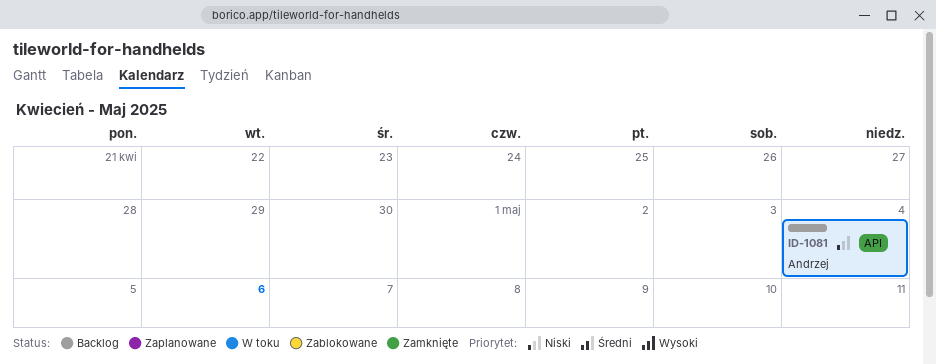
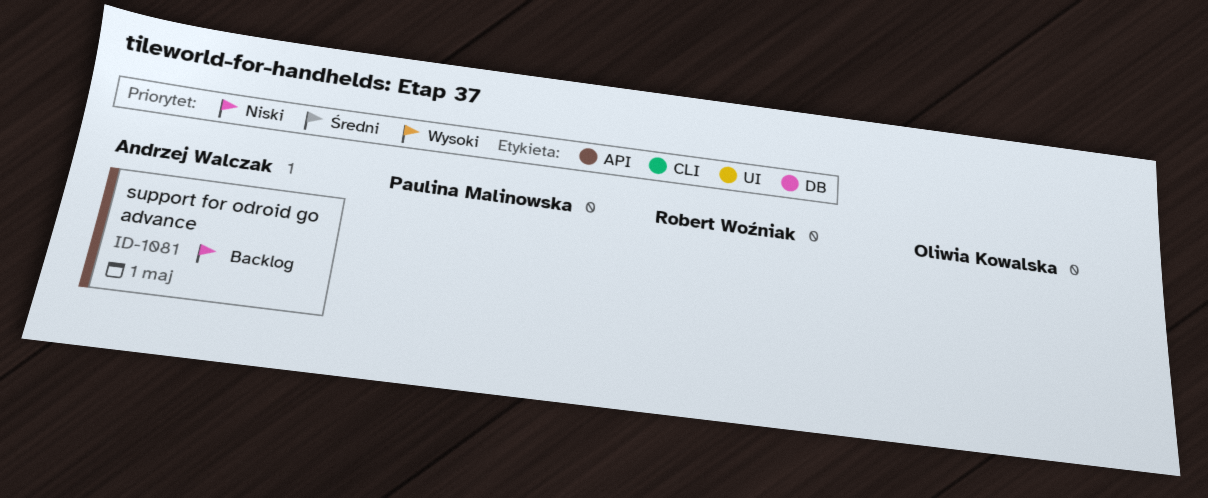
ID-1081, due: May 4 -> May 1

